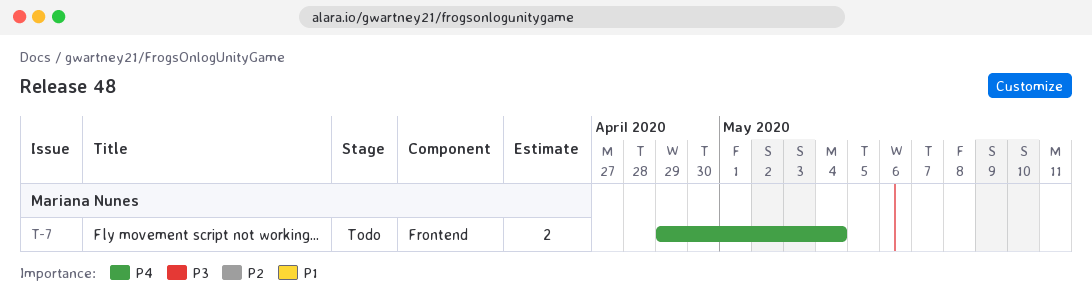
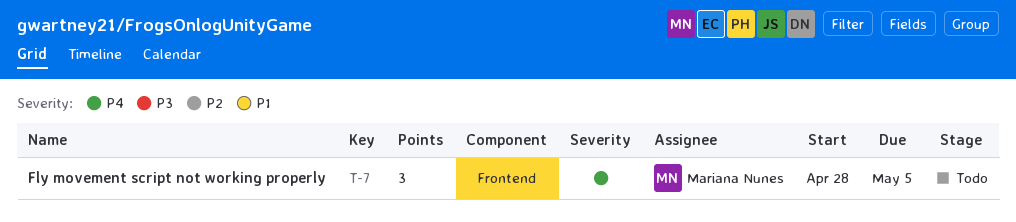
T-7, estimate: 2 -> 3
T-7, start: Apr 29 -> Apr 28
T-7, due: May 4 -> May 5

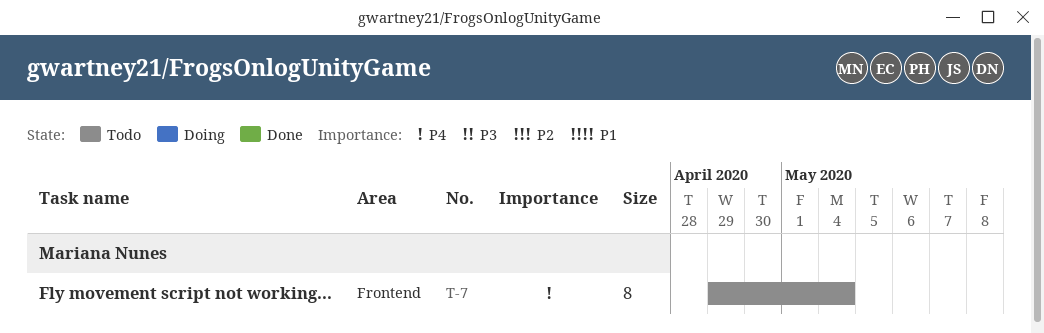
T-7, estimate: 3 -> 8
T-7, start: Apr 28 -> Apr 29
T-7, due: May 5 -> May 4

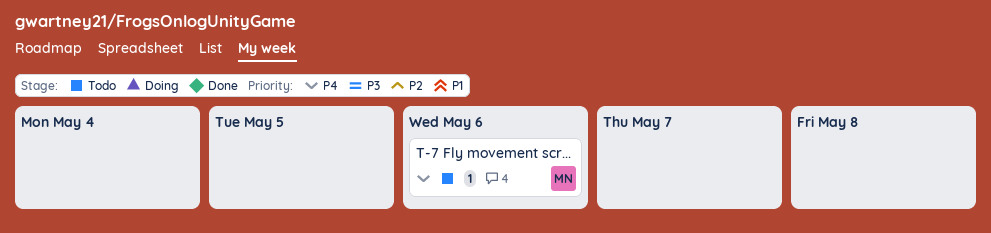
T-7, estimate: 8 -> 1
T-7, due: May 4 -> May 6

